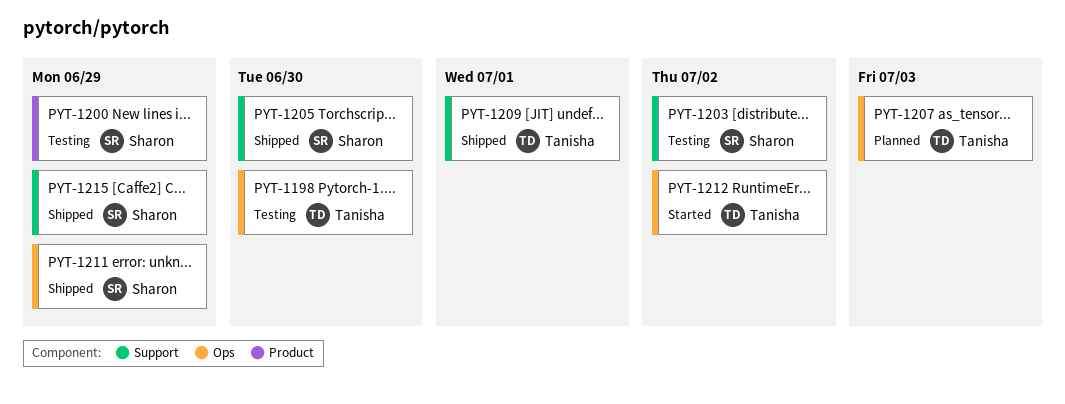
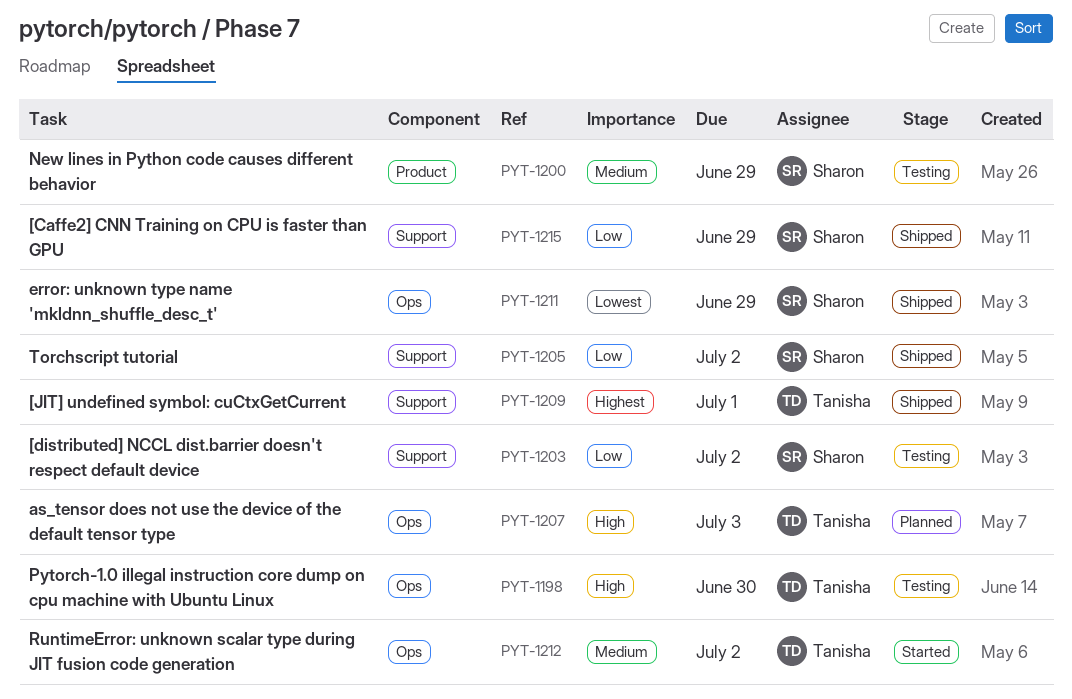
PYT-1205, due: Jun 30 -> Jul 2

